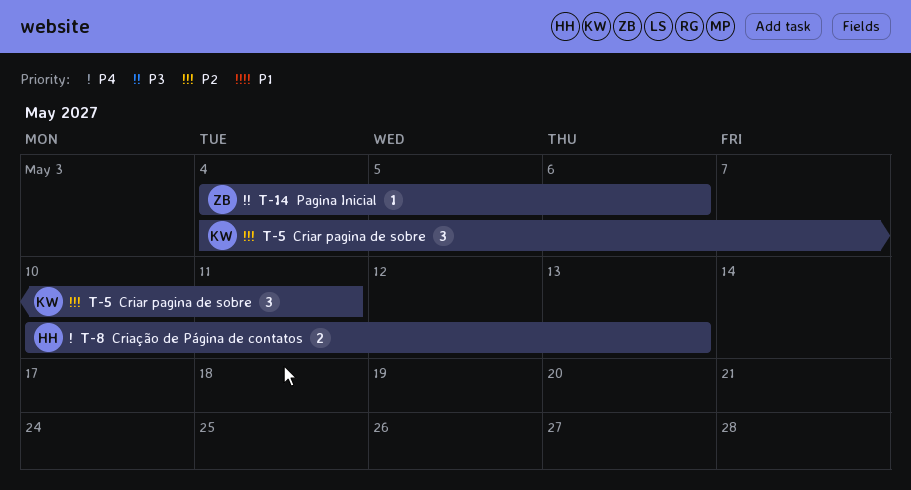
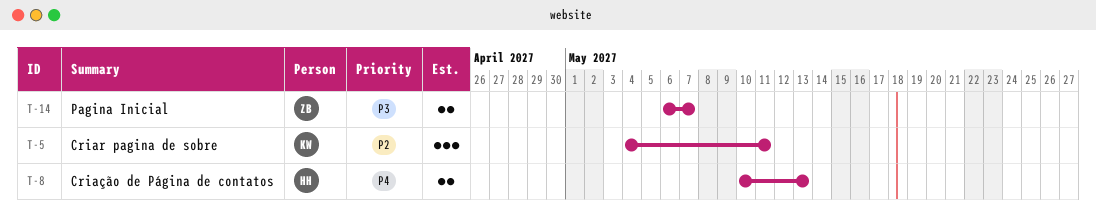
T-14, estimate: 1 -> 2
T-14, start: May 4 -> May 6
T-14, due: May 6 -> May 7

